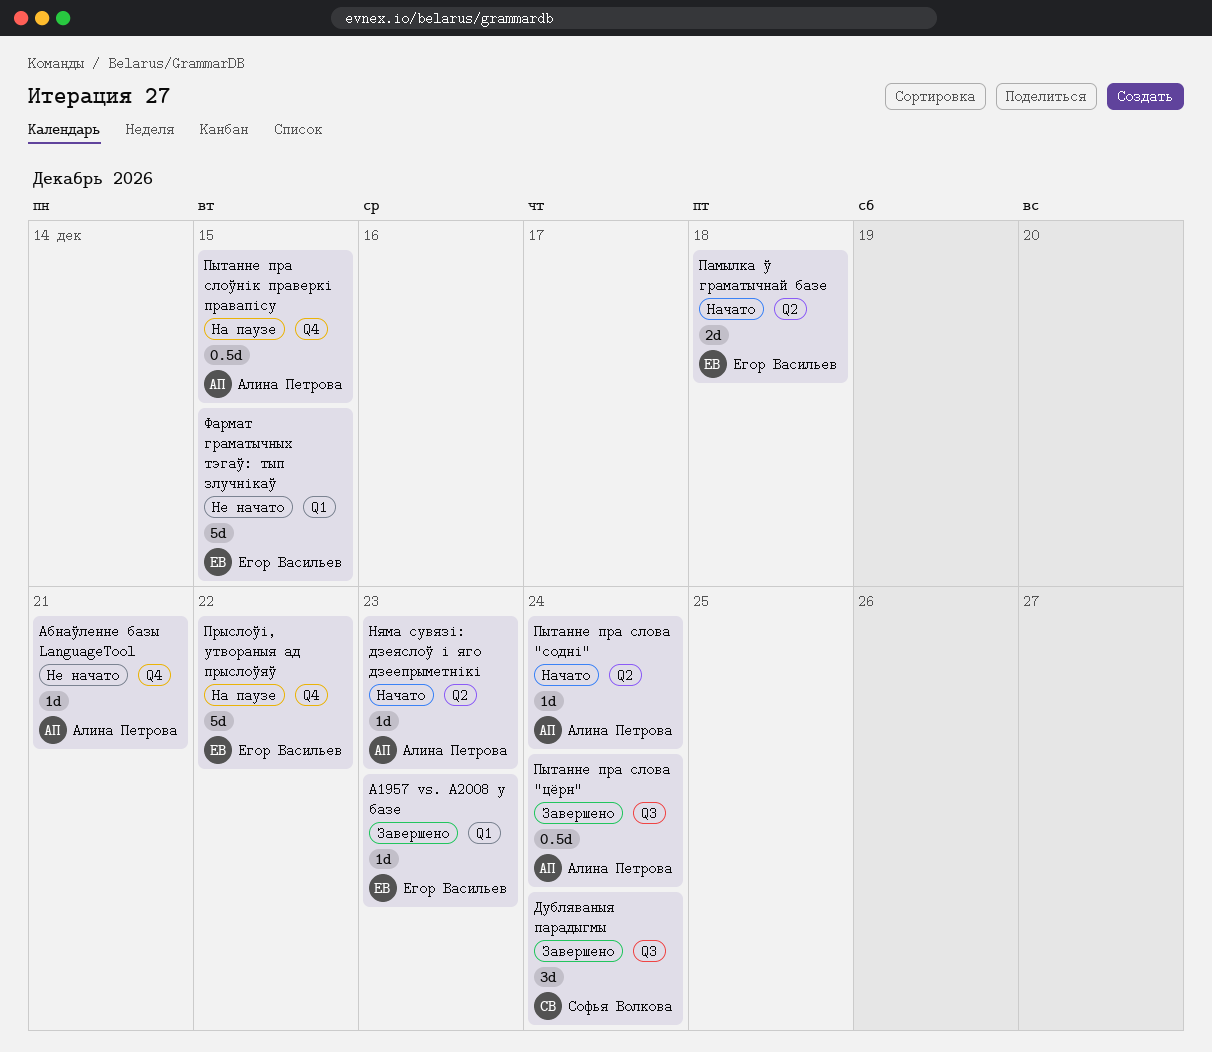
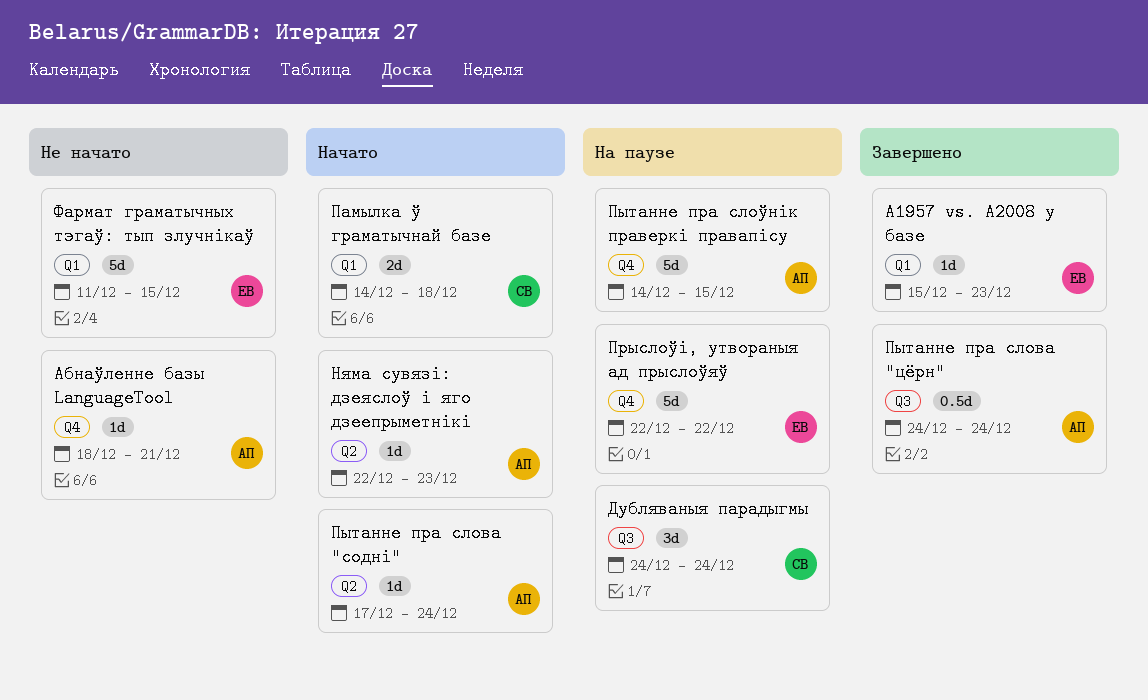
Дубляваныя парадыгмы, status: Завершено -> На паузе
Памылка ў граматычнай базе, owner: Егор Васильев -> Софья Волкова
Памылка ў граматычнай базе, label: Q2 -> Q1
Пытанне пра слоўнік праверкі правапісу, estimate: 0.5d -> 5d

